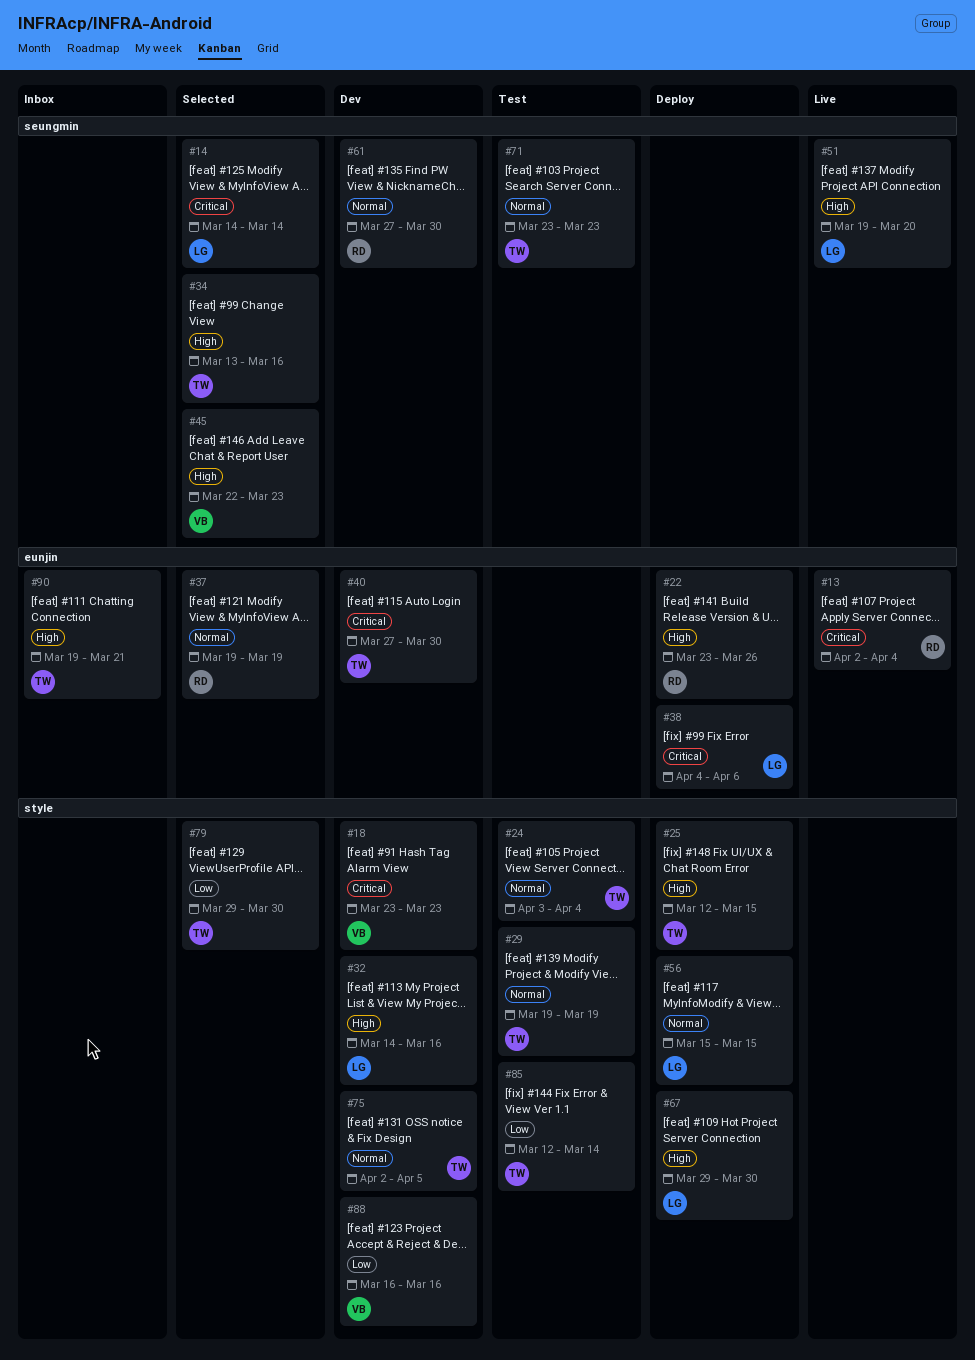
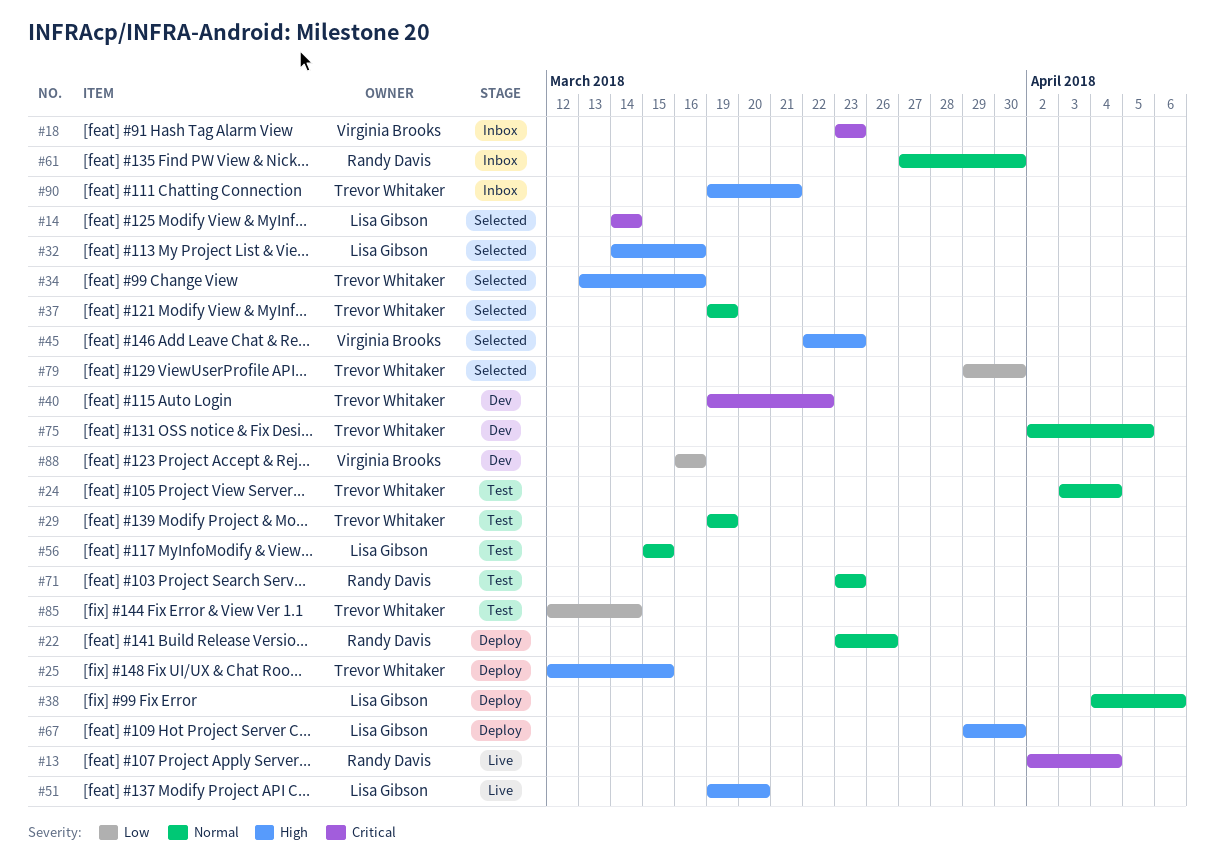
#18, status: Dev -> Inbox
#22, priority: High -> Normal
#32, status: Dev -> Selected
#37, owner: Randy Davis -> Trevor Whitaker
#38, priority: Critical -> Normal
#40, start: Mar 27 -> Mar 19
#40, due: Mar 30 -> Mar 22
#56, status: Deploy -> Test
#61, status: Dev -> Inbox
#71, owner: Trevor Whitaker -> Randy Davis

